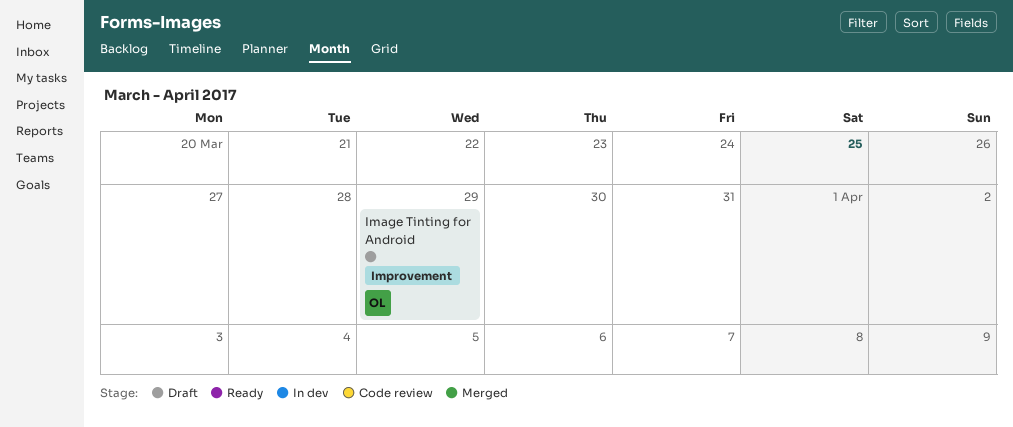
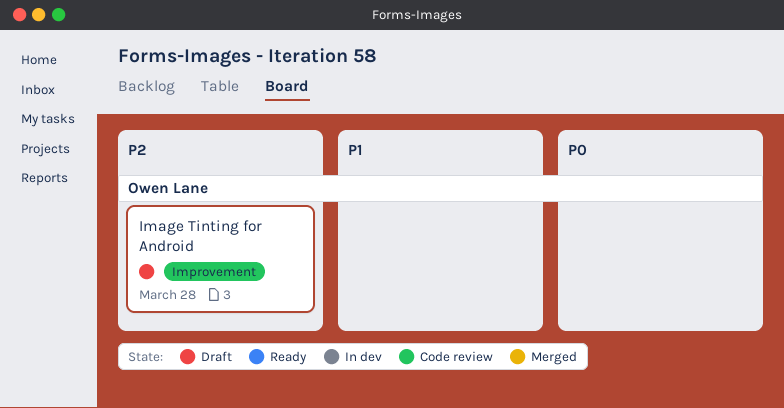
Image Tinting for Android, due: Mar 29 -> Mar 28

